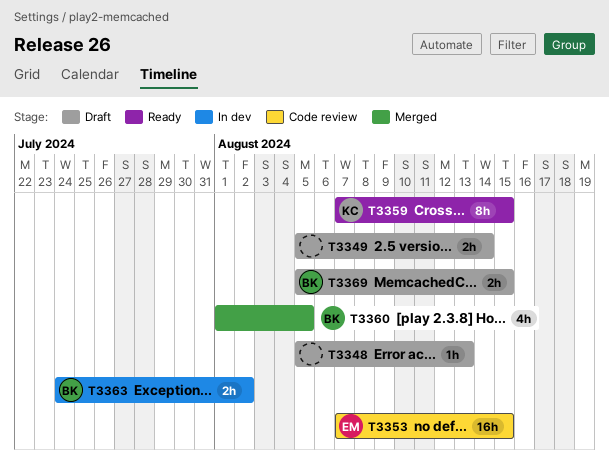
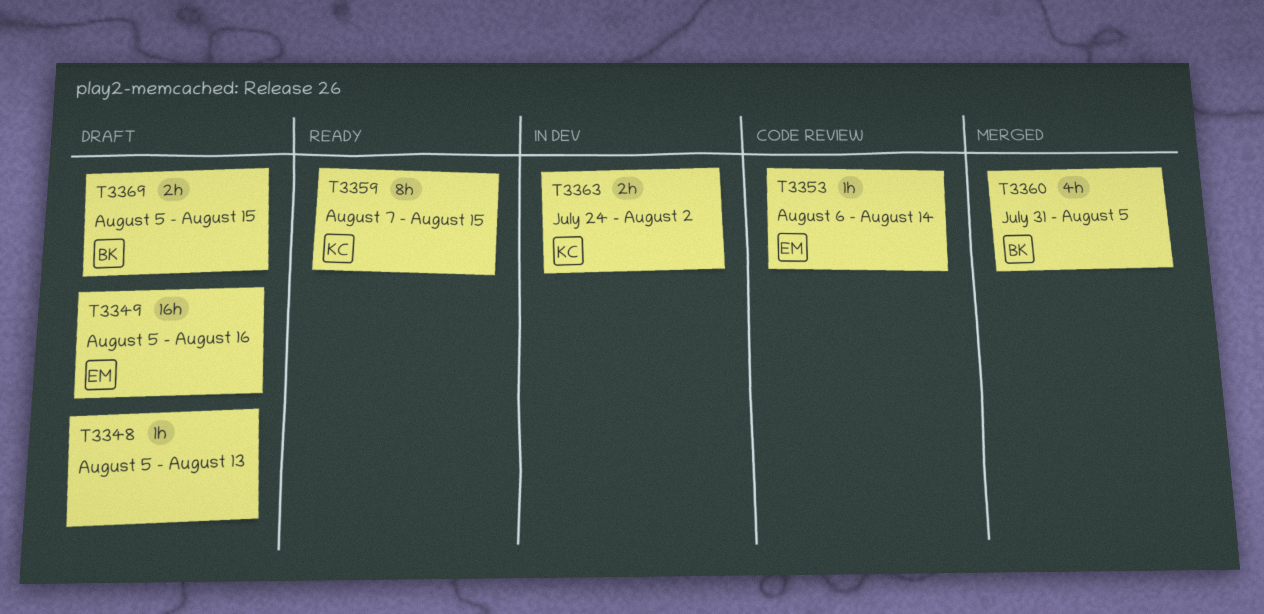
T3349, owner: none -> EM
T3349, estimate: 2h -> 16h
T3349, due: Aug 14 -> Aug 16
T3353, estimate: 16h -> 1h
T3353, start: Aug 7 -> Aug 6
T3353, due: Aug 15 -> Aug 14
T3360, start: Aug 1 -> Jul 31
T3363, owner: BK -> KC

